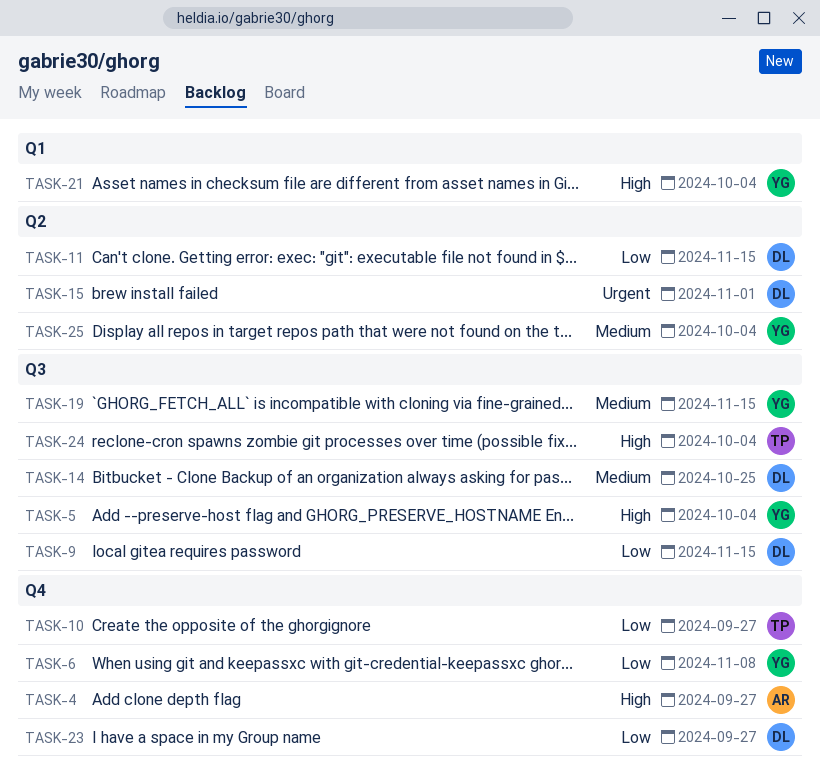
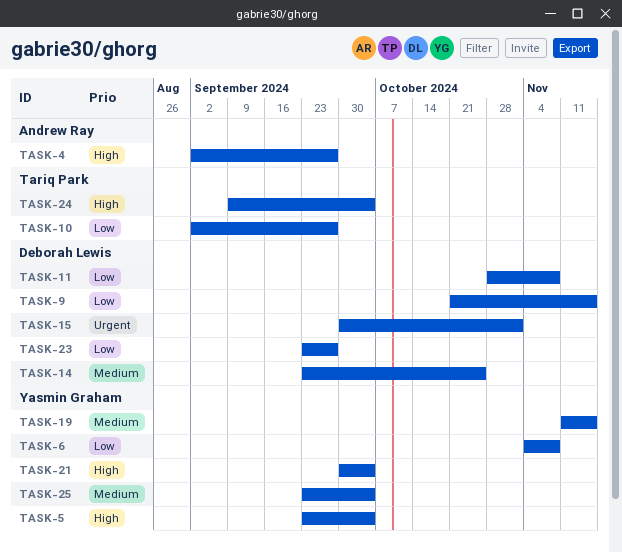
TASK-11, due: Nov 15 -> Nov 8

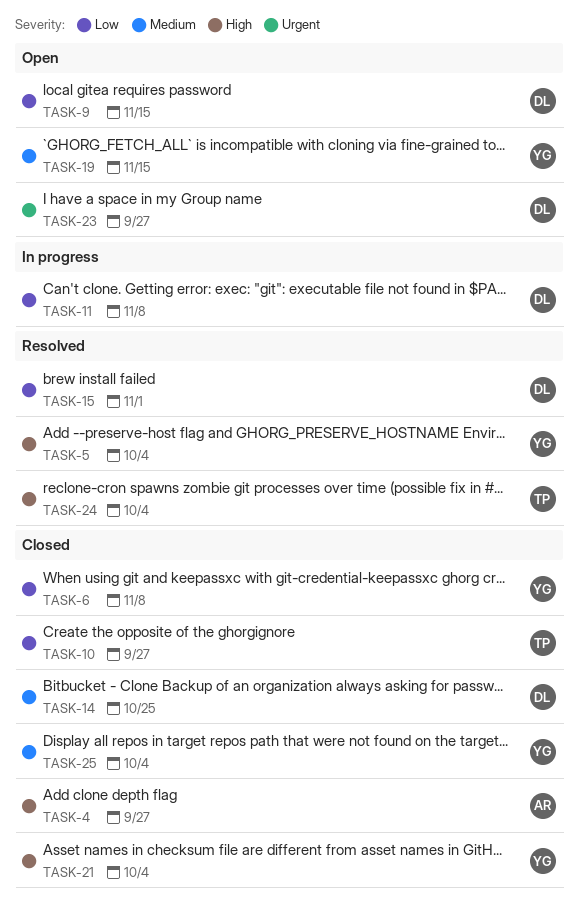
TASK-15, priority: Urgent -> Low
TASK-23, priority: Low -> Urgent

